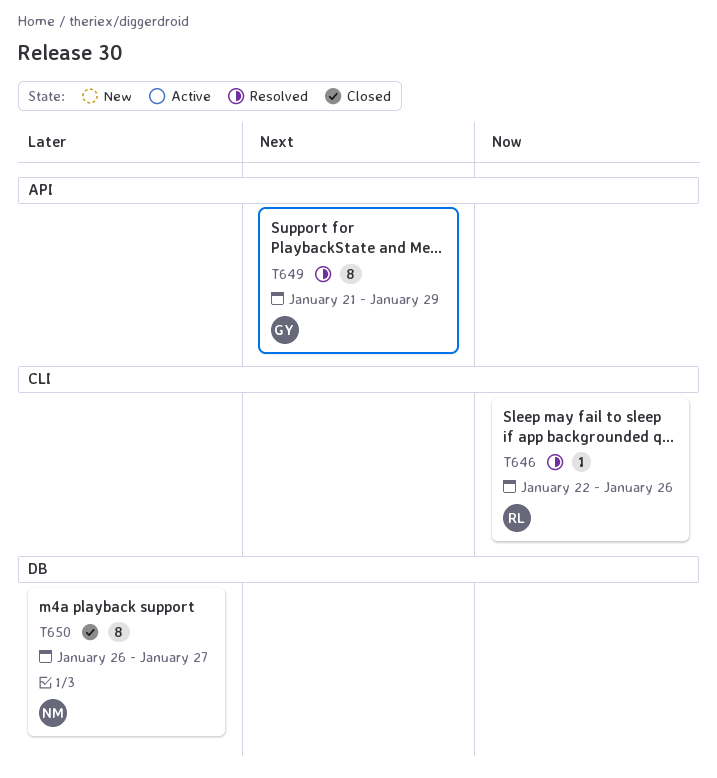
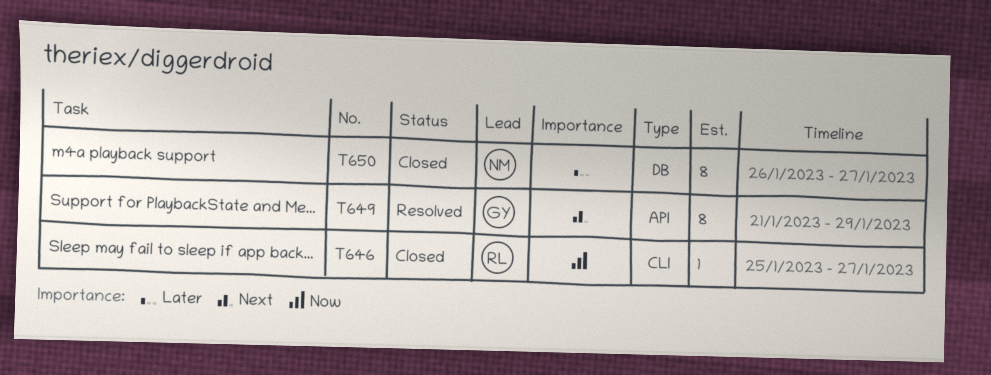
T646, status: Resolved -> Closed
T646, start: Jan 22 -> Jan 25
T646, due: Jan 26 -> Jan 27

